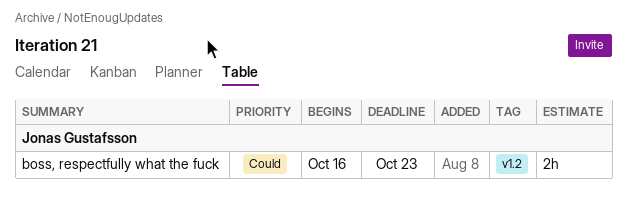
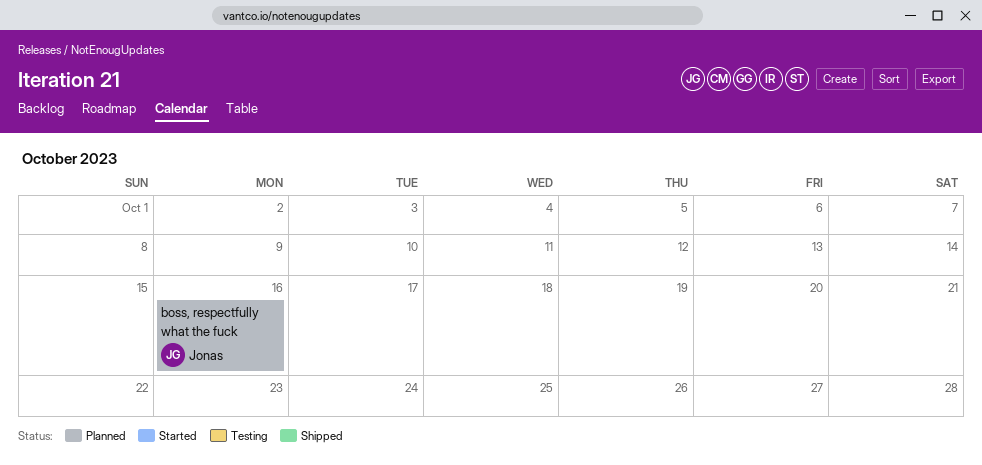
boss, respectfully what the fuck, due: Oct 23 -> Oct 16

